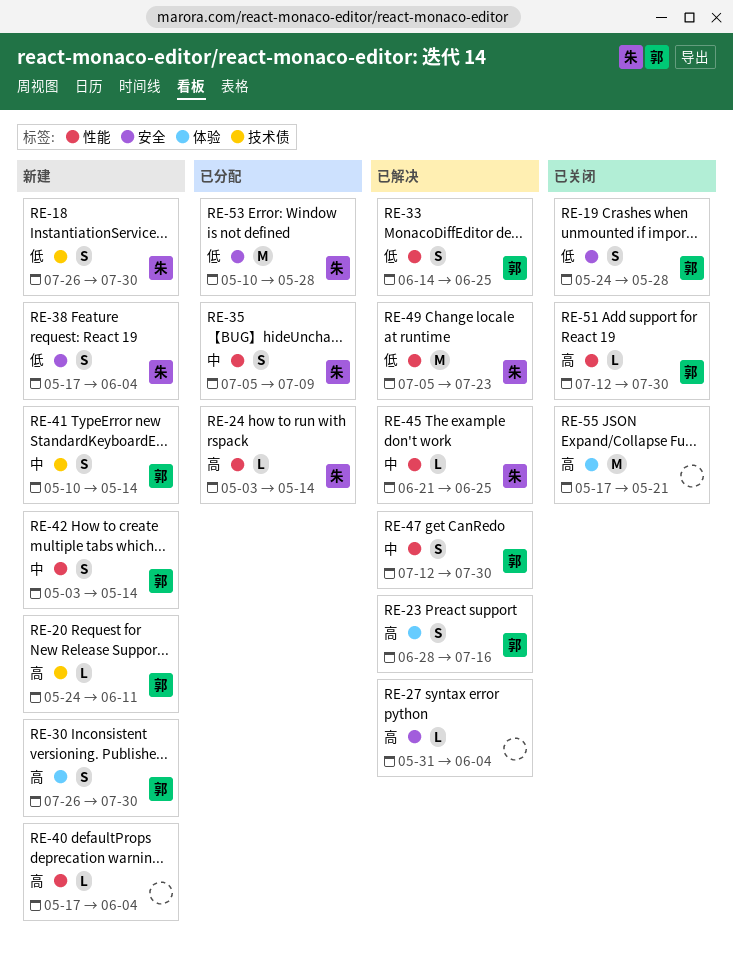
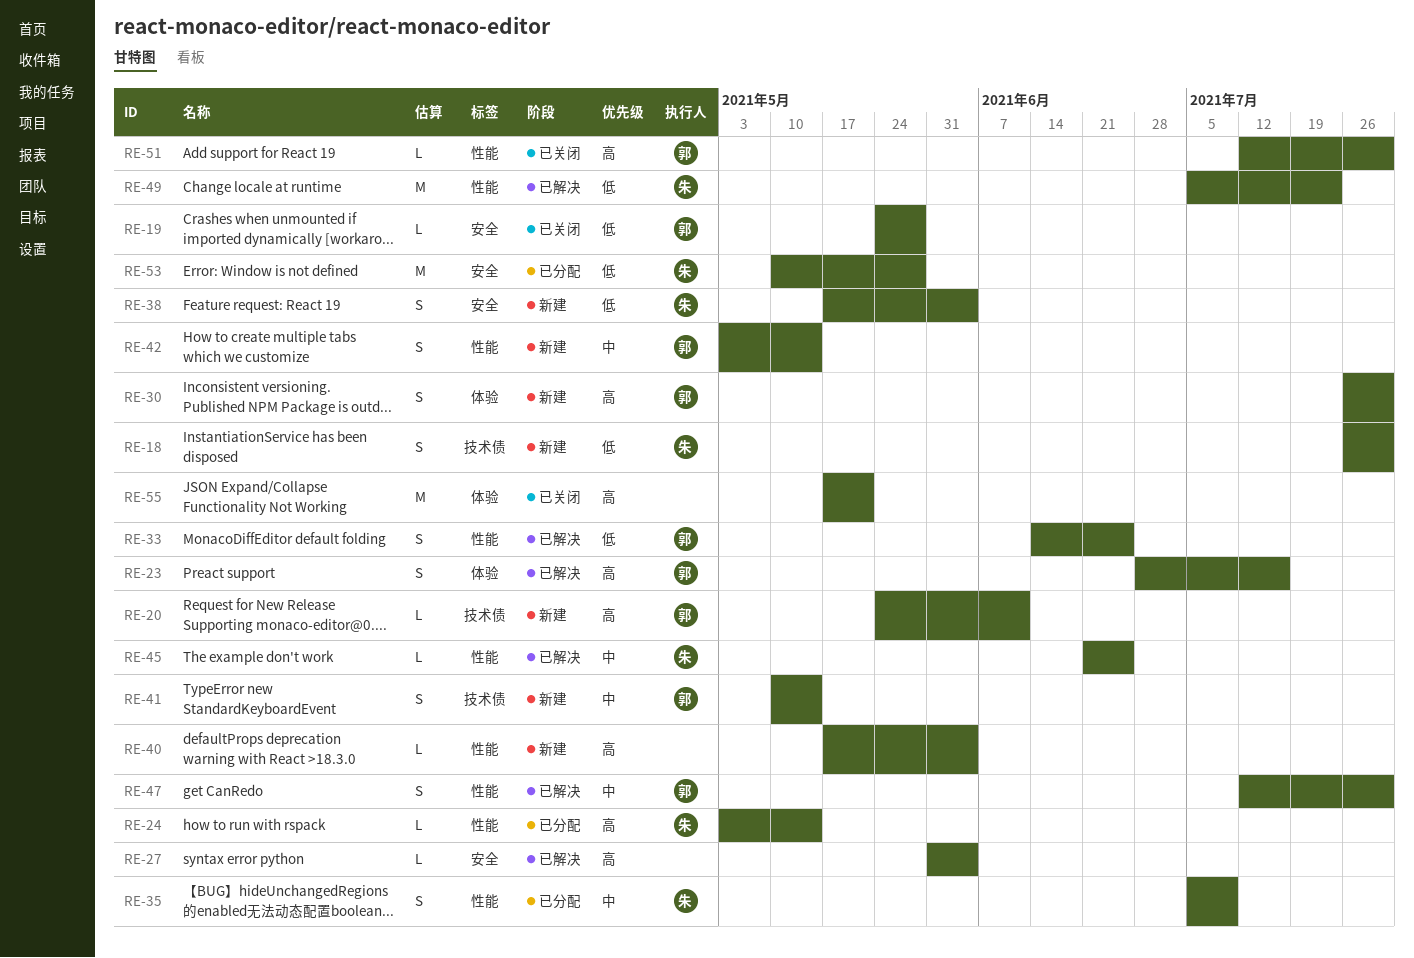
RE-19, estimate: S -> L

